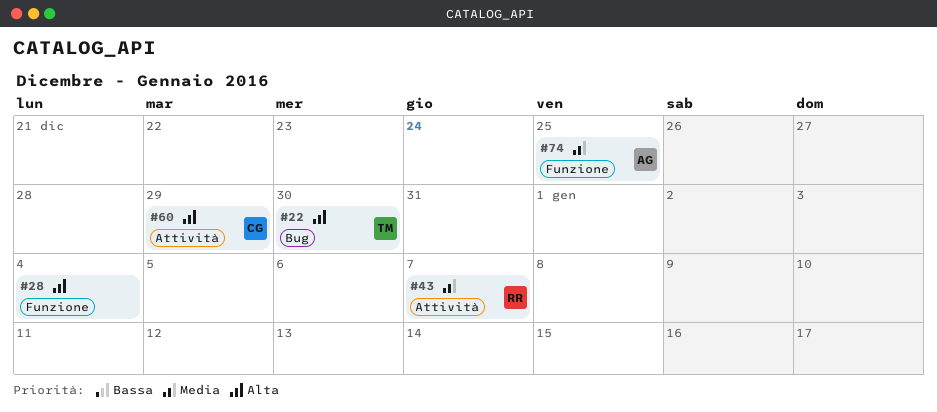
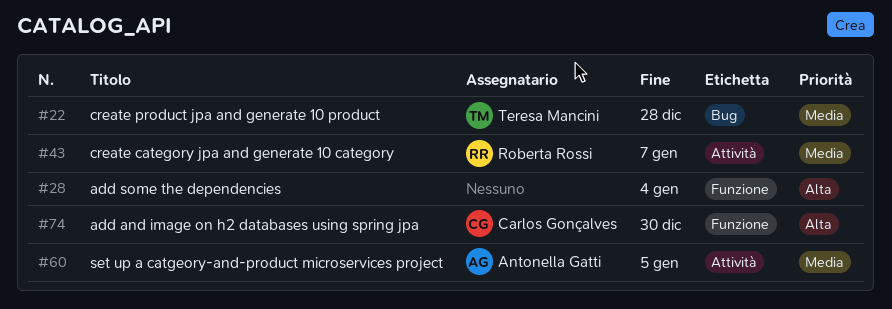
#22, priority: Alta -> Media
#22, due: Dec 30 -> Dec 28
#60, owner: Carlos Gonçalves -> Antonella Gatti
#60, priority: Alta -> Media
#60, due: Dec 29 -> Jan 5
#74, owner: Antonella Gatti -> Carlos Gonçalves
#74, priority: Media -> Alta
#74, due: Dec 25 -> Dec 30

